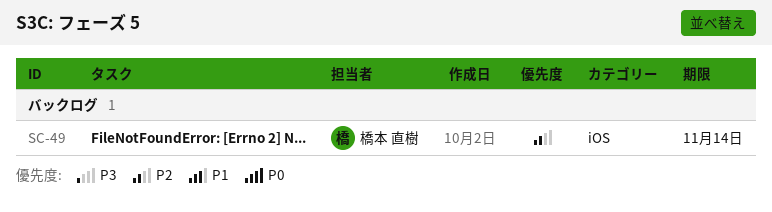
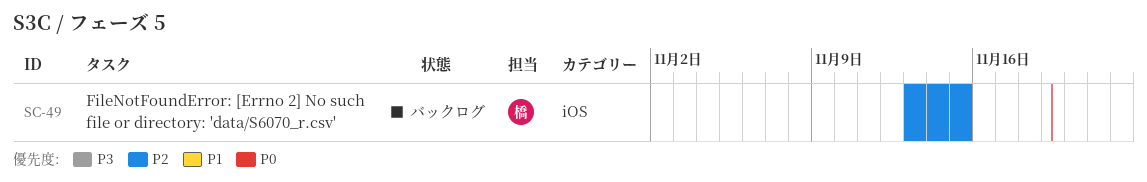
SC-49, due: Nov 14 -> Nov 15

